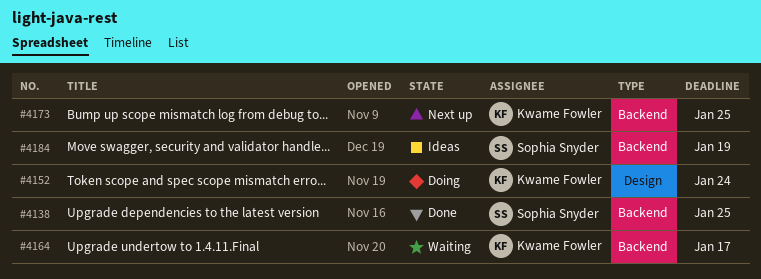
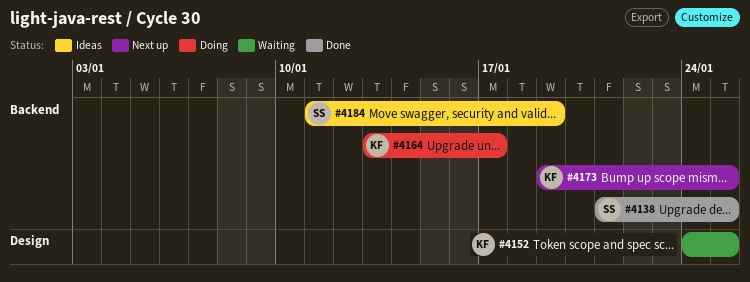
#4152, status: Doing -> Waiting
#4152, due: Jan 24 -> Jan 25
#4164, status: Waiting -> Doing

